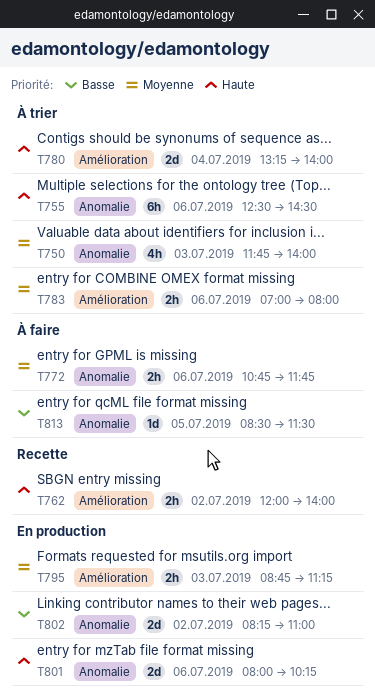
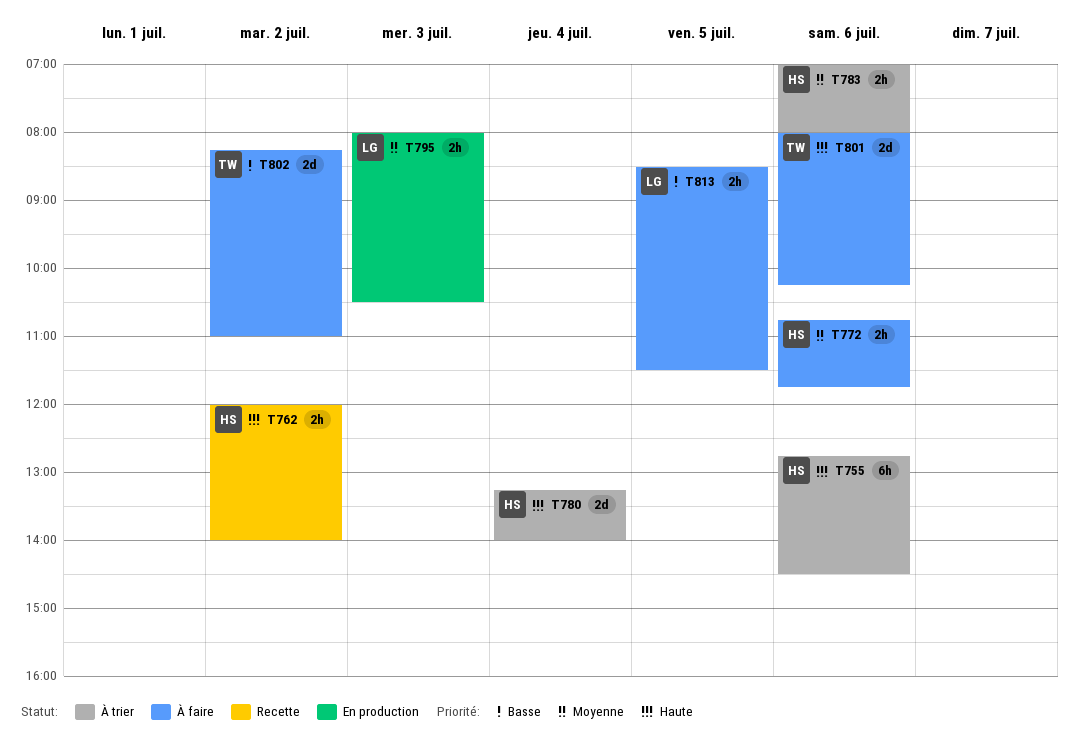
T750: present -> none
T755, begins: 12:30 -> 12:45
T795, begins: 08:45 -> 08:00
T795, ends: 11:15 -> 10:30
T801, status: En production -> À faire
T802, status: En production -> À faire
T813, estimate: 1d -> 2h

